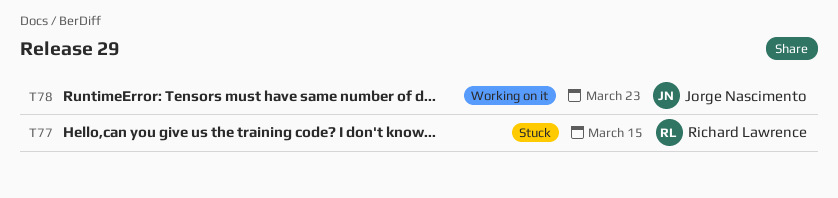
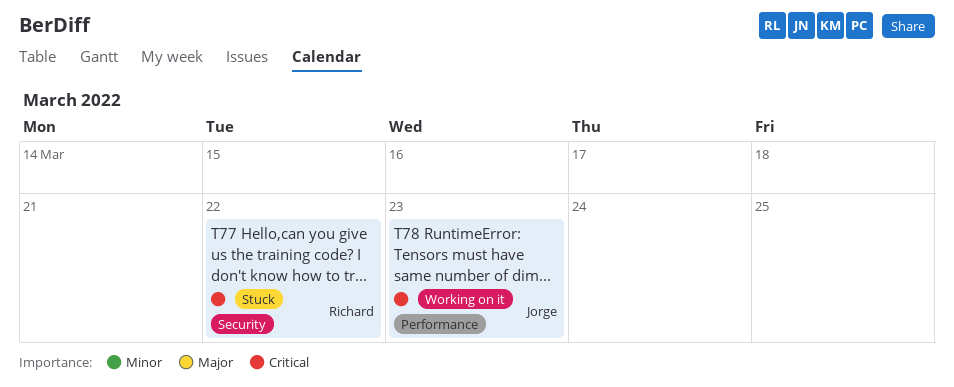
T77, due: Mar 15 -> Mar 22

